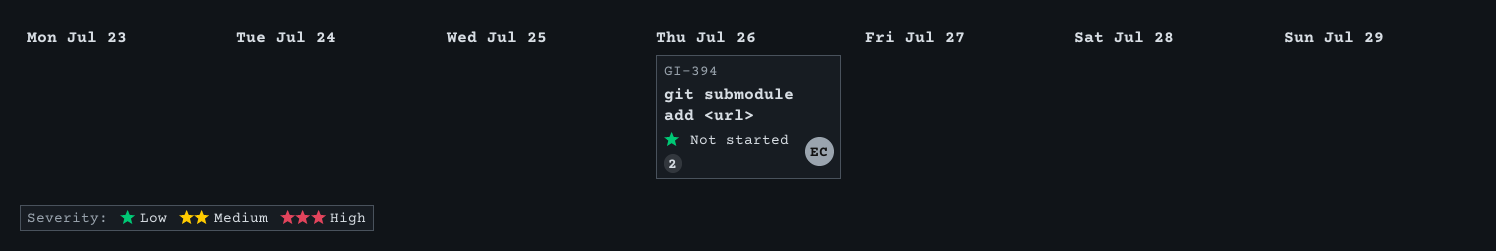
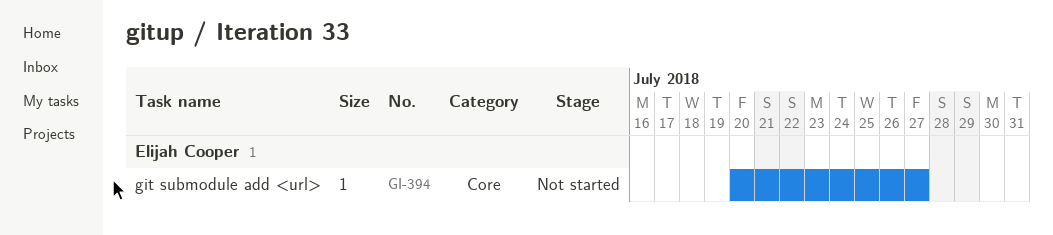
GI-394, estimate: 2 -> 1
GI-394, due: Jul 26 -> Jul 27

